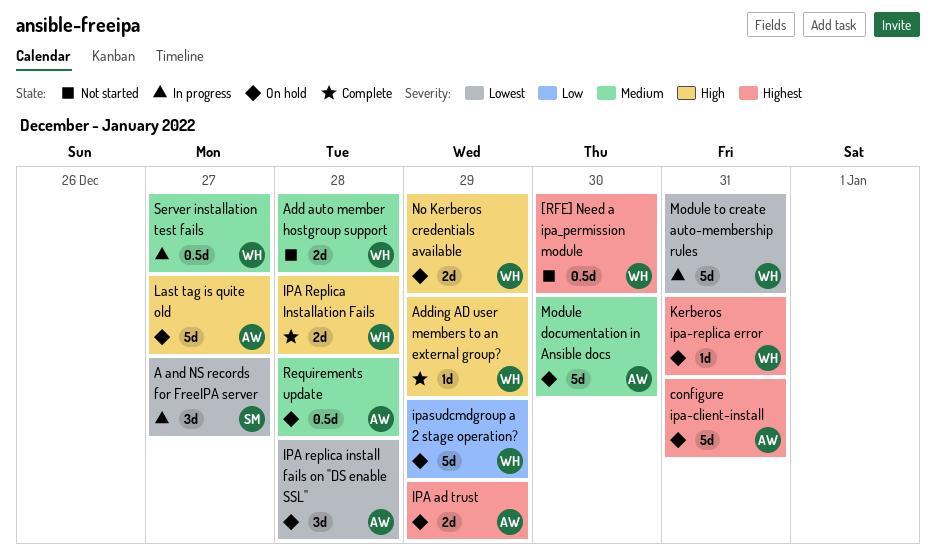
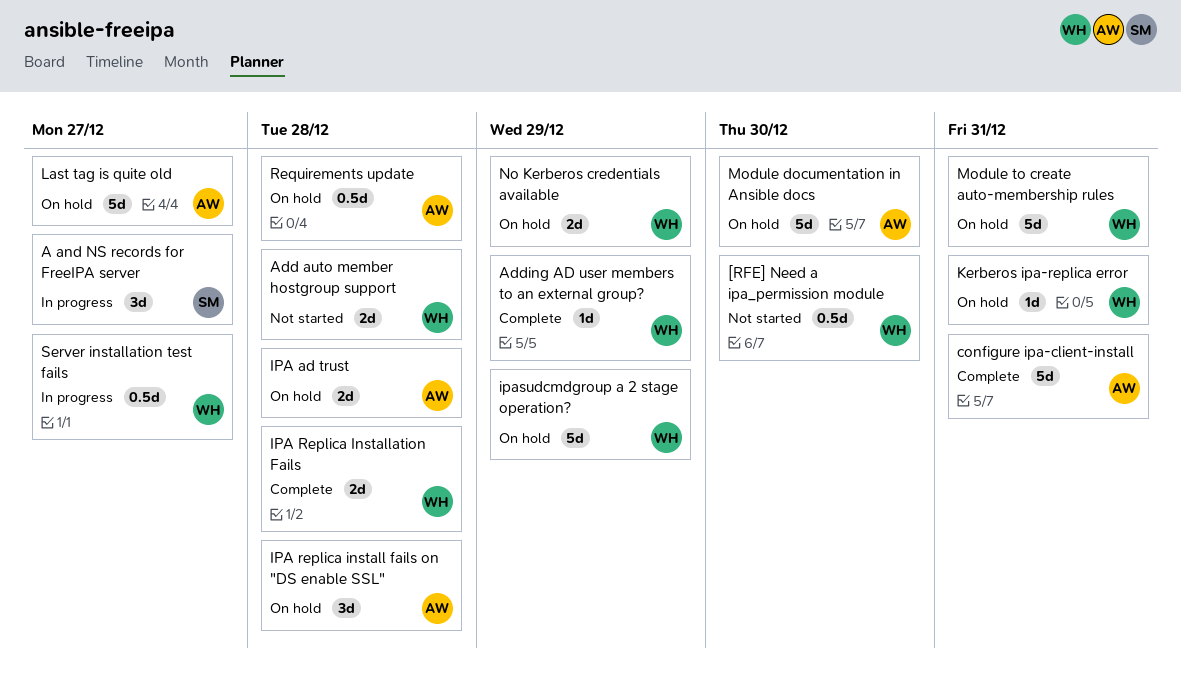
configure ipa-client-install, status: On hold -> Complete
IPA ad trust, due: Dec 29 -> Dec 28
Module to create auto-membership rules, status: In progress -> On hold

